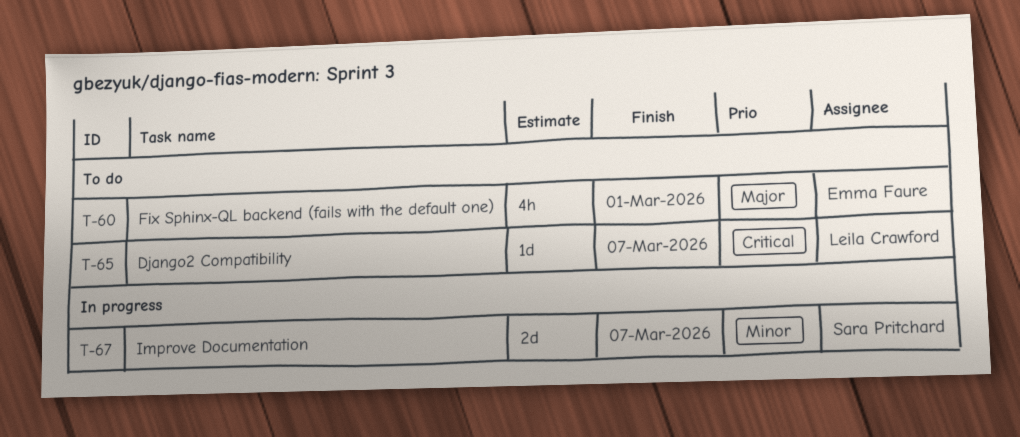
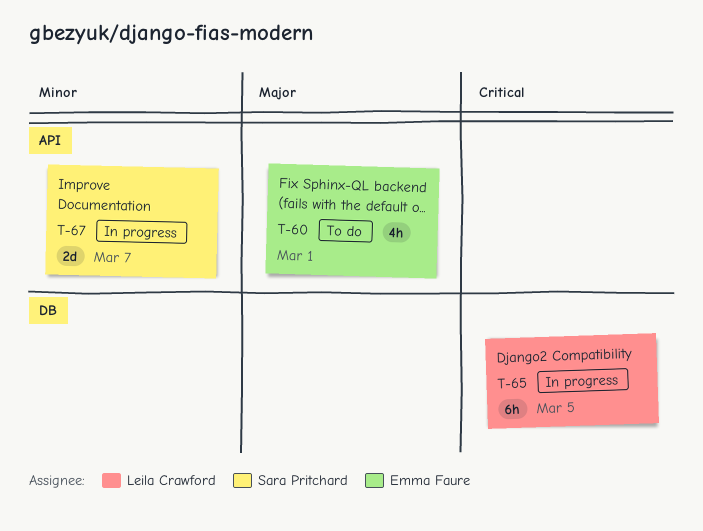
T-65, status: To do -> In progress
T-65, estimate: 1d -> 6h
T-65, due: Mar 7 -> Mar 5

